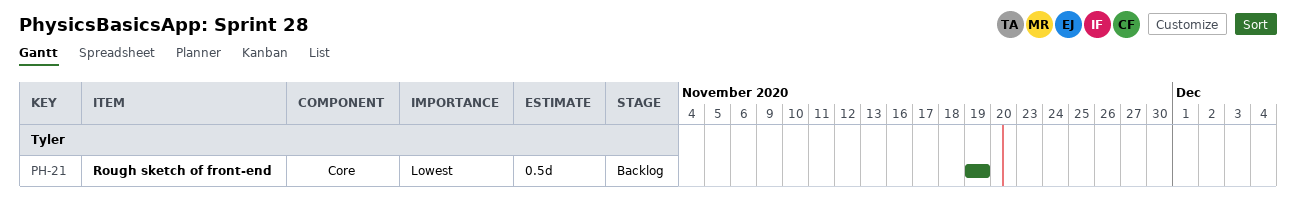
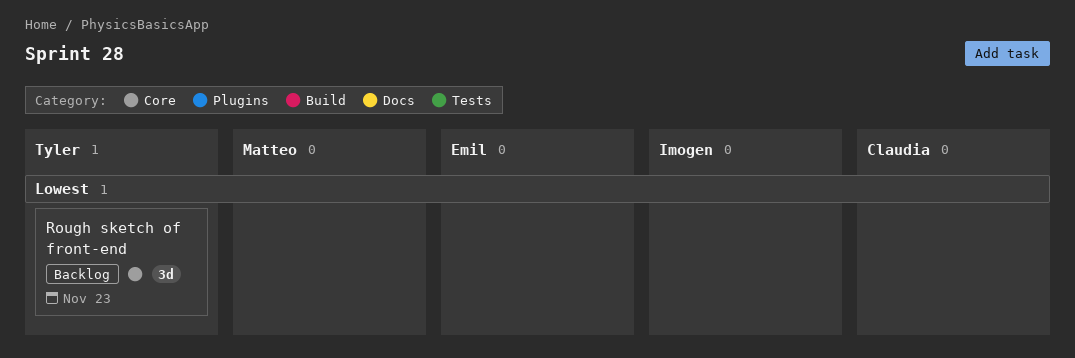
Rough sketch of front-end, estimate: 0.5d -> 3d
Rough sketch of front-end, due: Nov 19 -> Nov 23

